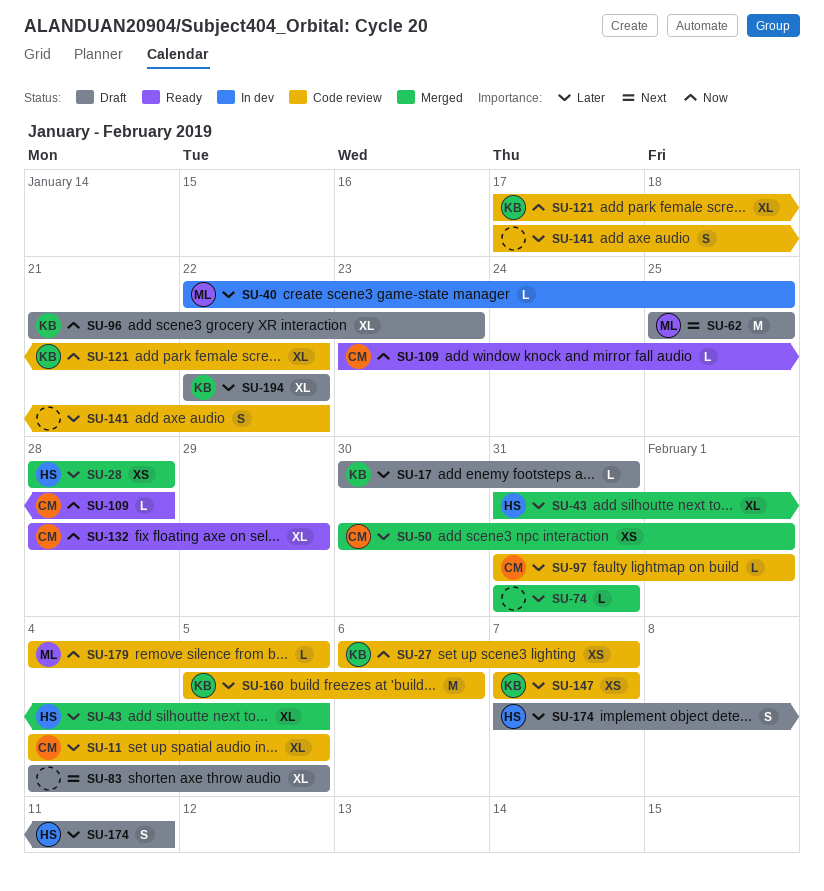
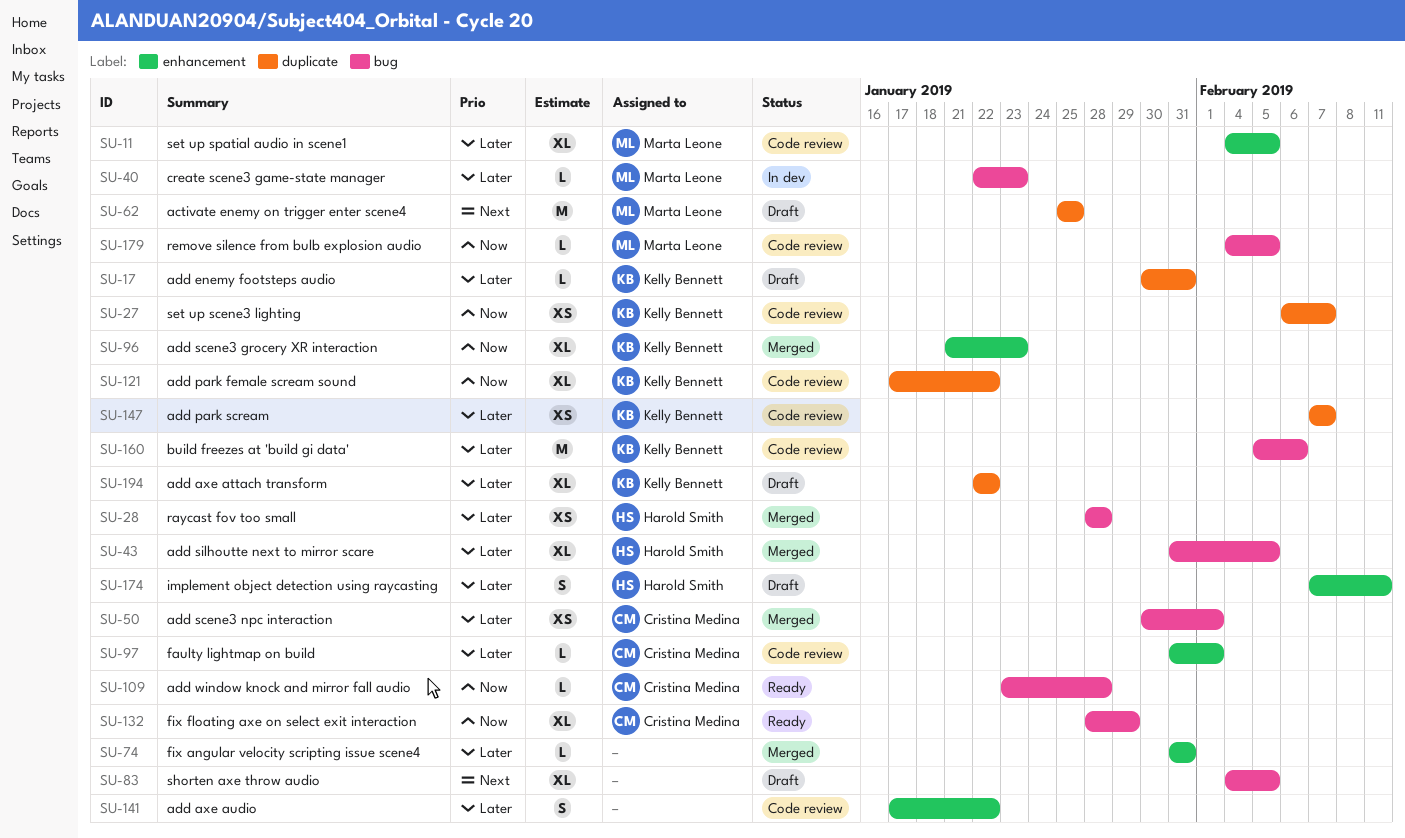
SU-11, owner: Cristina Medina -> Marta Leone
SU-40, due: Jan 25 -> Jan 23
SU-96, status: Draft -> Merged

